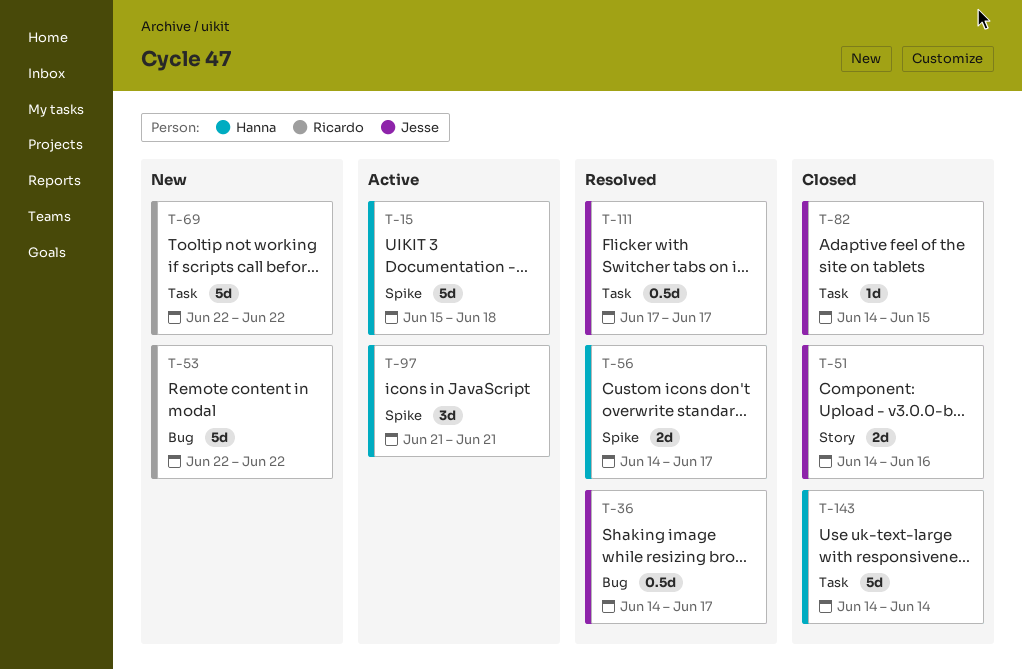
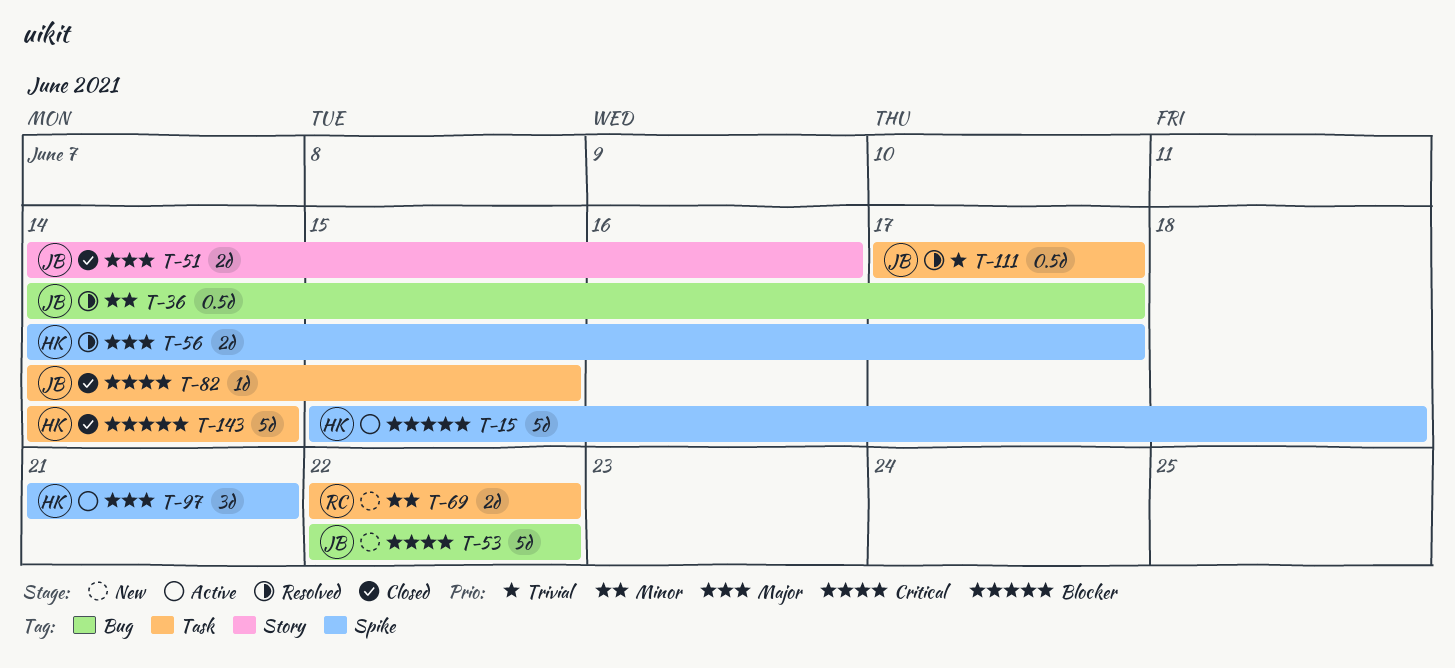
T-53, owner: Ricardo -> Jesse
T-69, estimate: 5d -> 2d

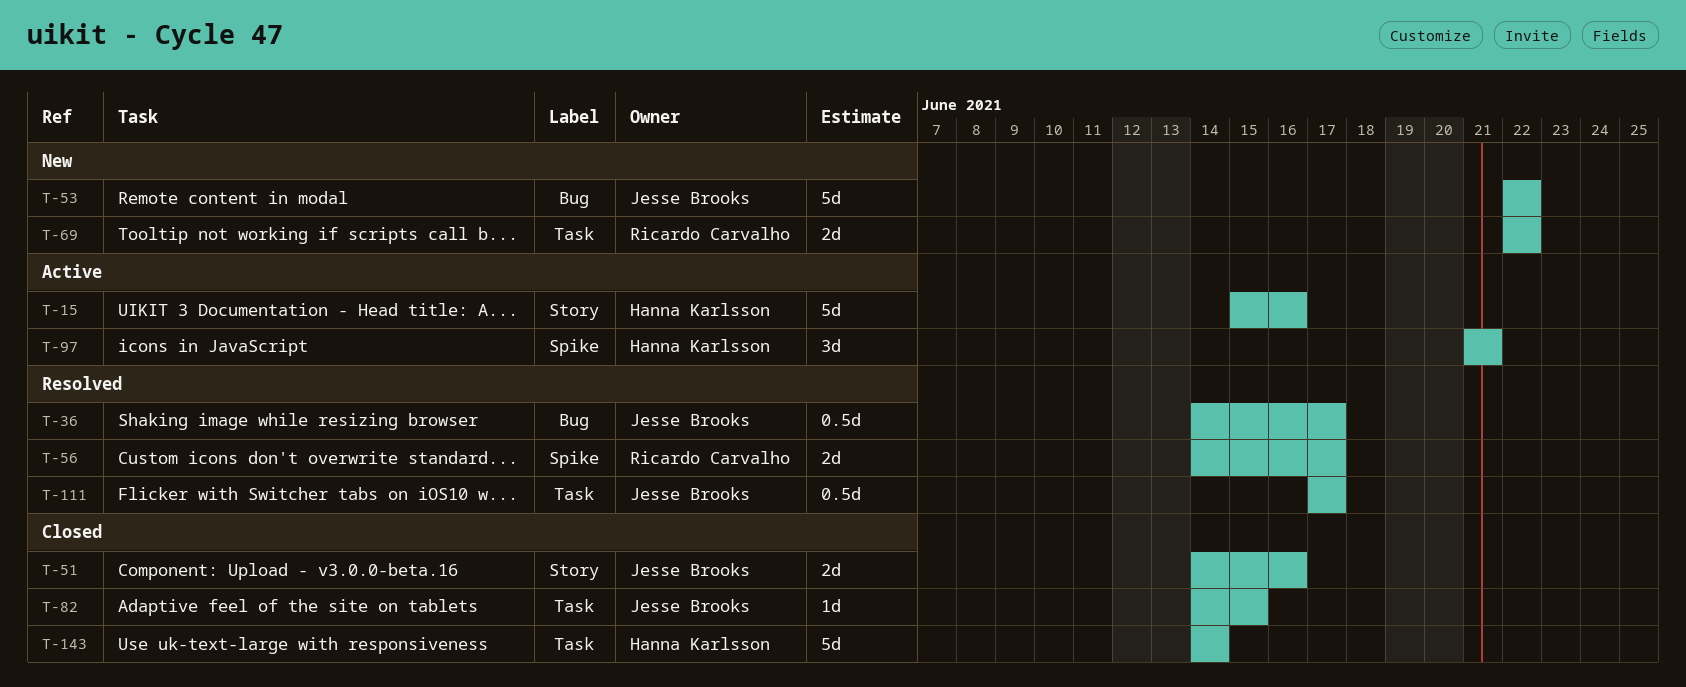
T-15, label: Spike -> Story
T-15, due: Jun 18 -> Jun 16
T-56, owner: Hanna Karlsson -> Ricardo Carvalho

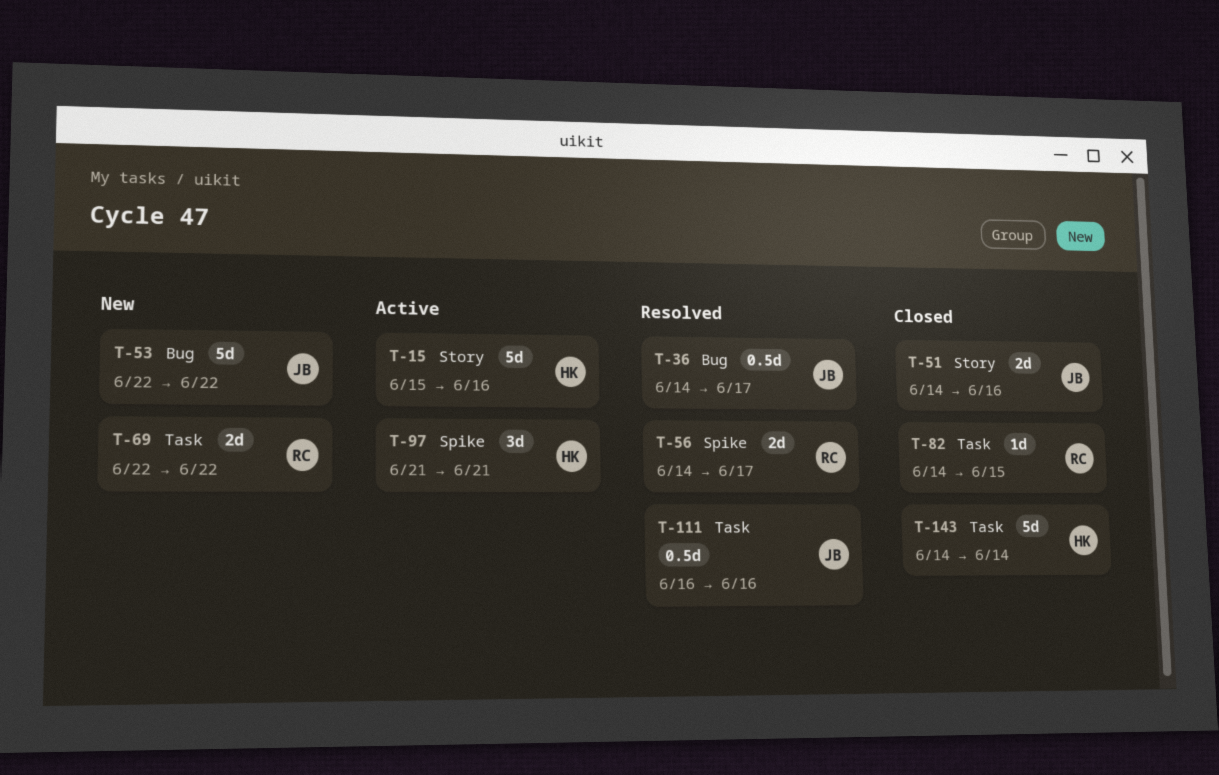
T-82, owner: Jesse Brooks -> Ricardo Carvalho
T-111, start: Jun 17 -> Jun 16
T-111, due: Jun 17 -> Jun 16

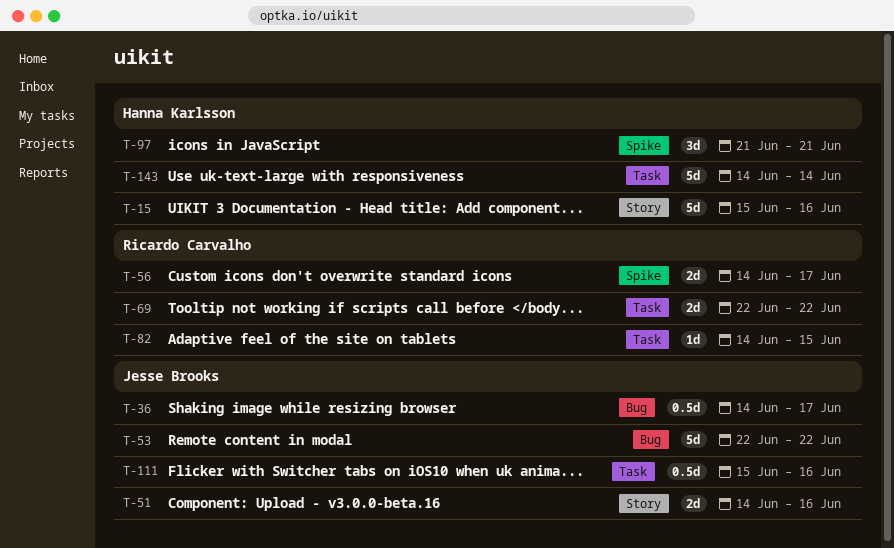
T-111, start: Jun 16 -> Jun 15

